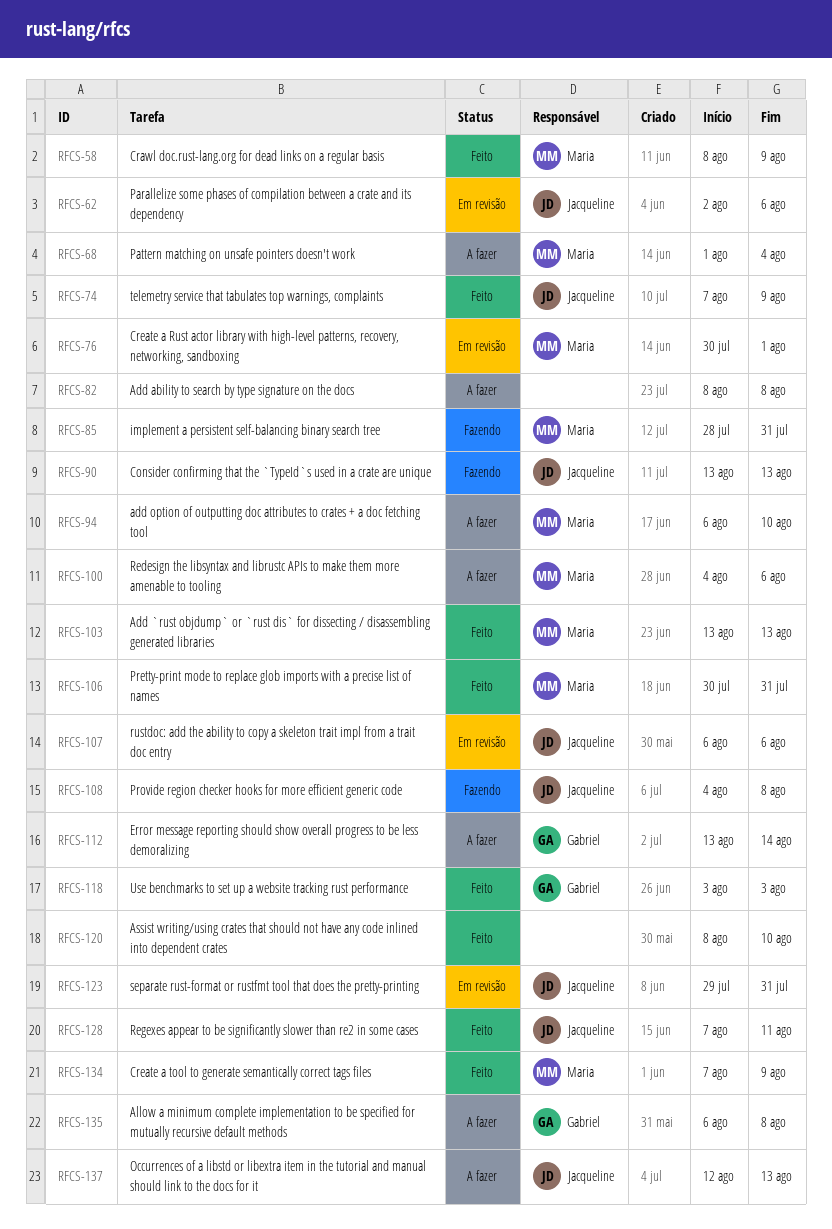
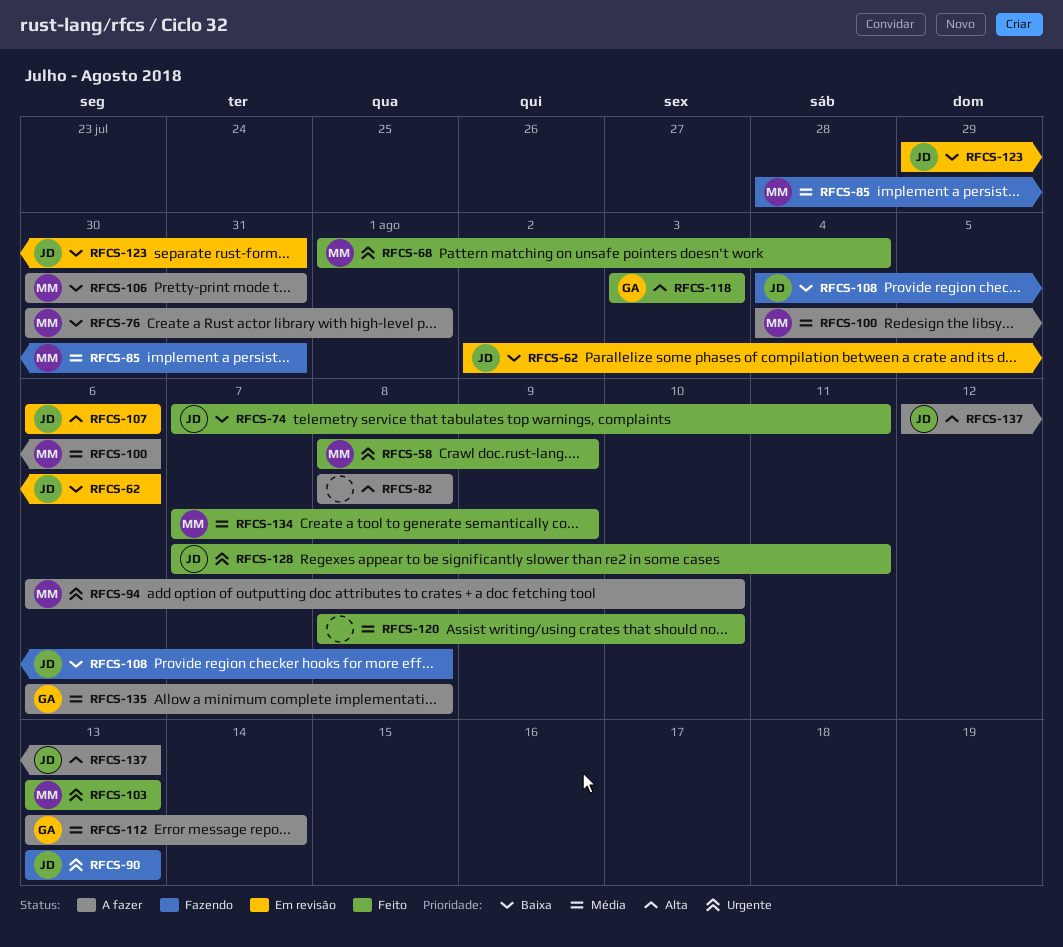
RFCS-68, status: A fazer -> Feito
RFCS-74, due: Aug 9 -> Aug 11
RFCS-76, status: Em revisão -> A fazer
RFCS-106, status: Feito -> A fazer

